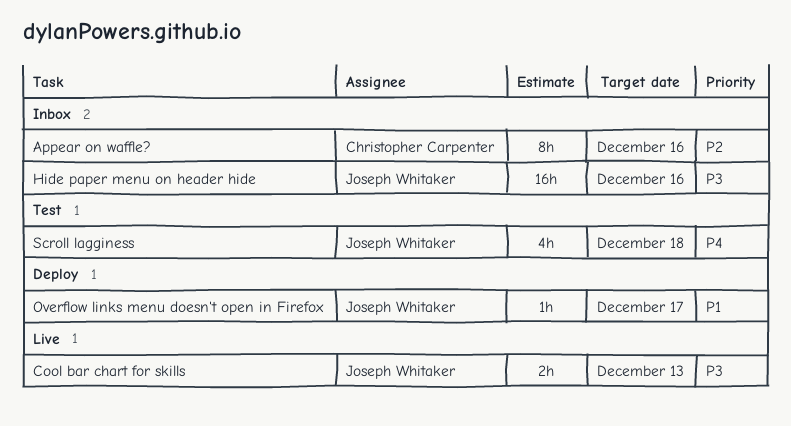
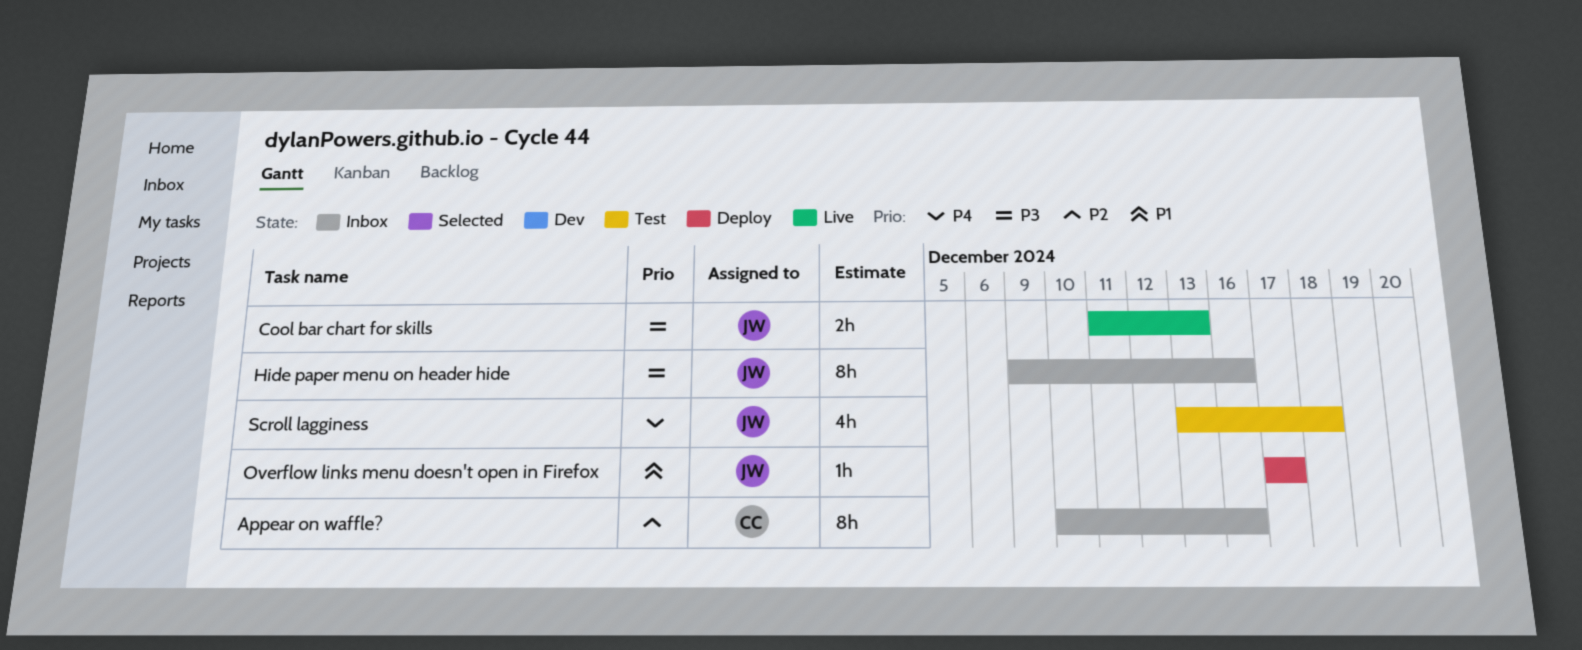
Hide paper menu on header hide, estimate: 16h -> 8h

